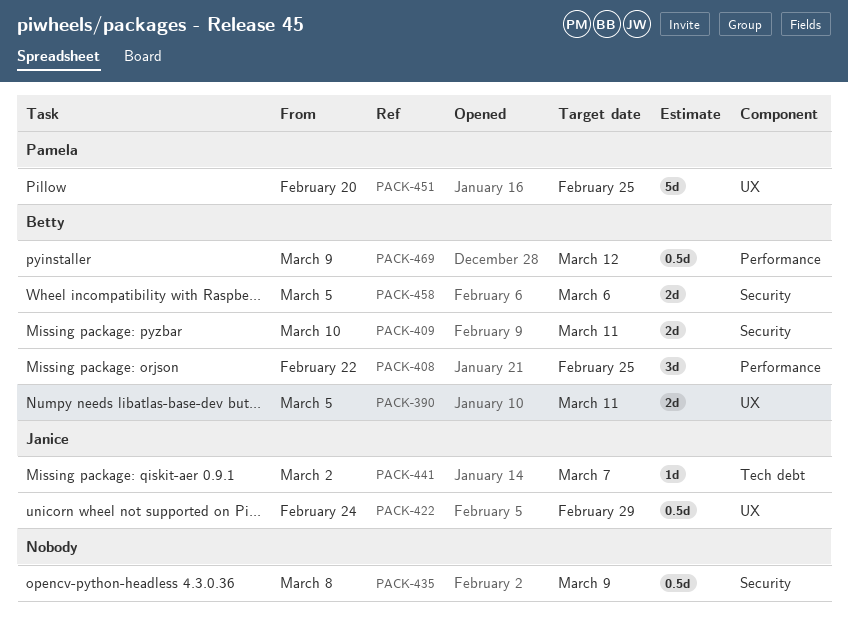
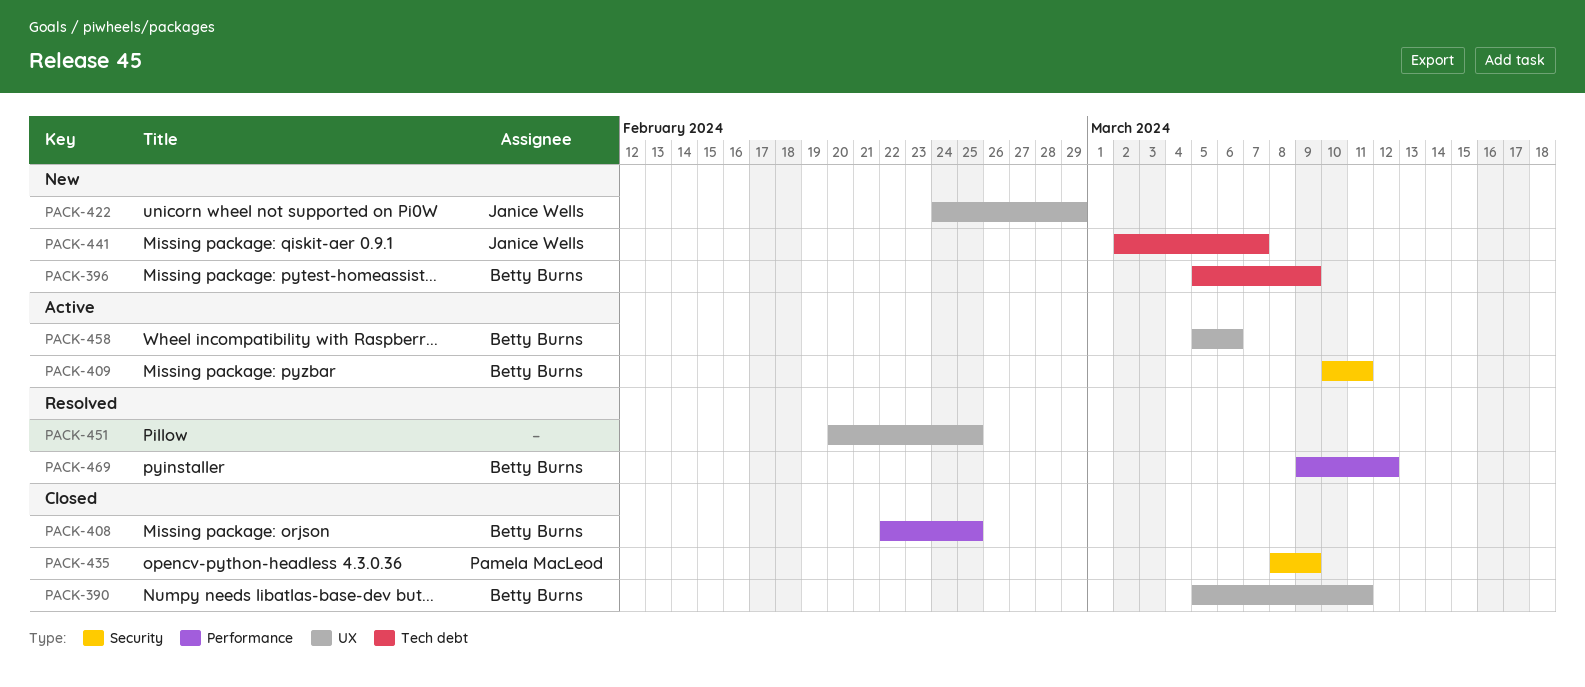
PACK-396: none -> present
PACK-435, owner: none -> Pamela MacLeod
PACK-451, owner: Pamela MacLeod -> none
PACK-458, label: Security -> UX

